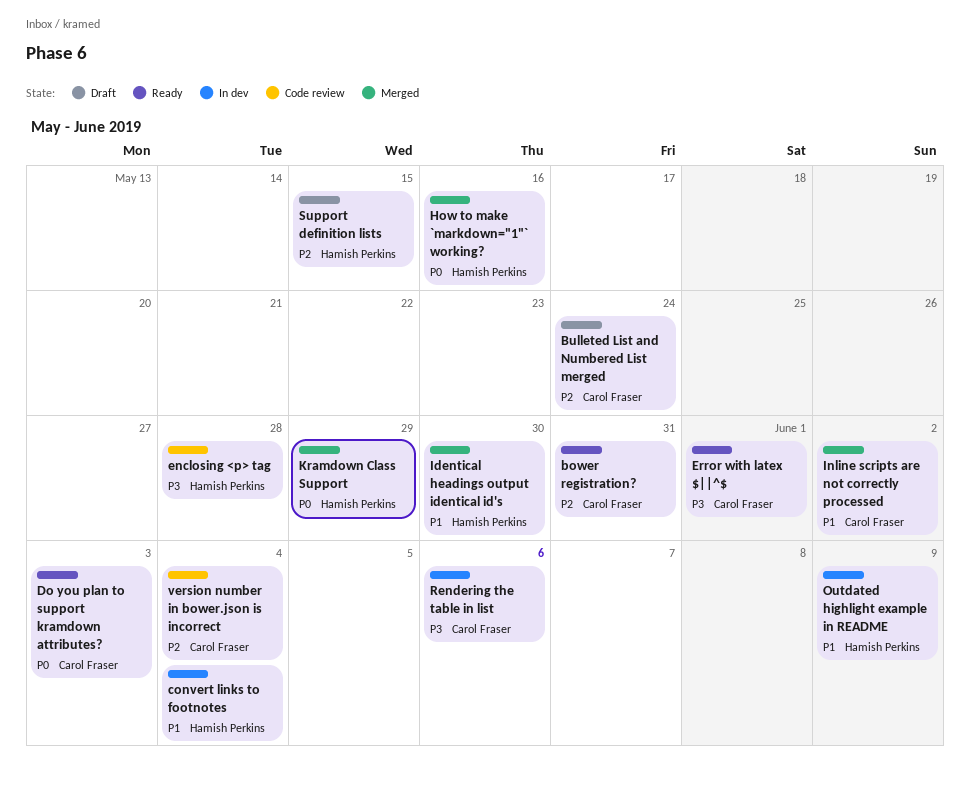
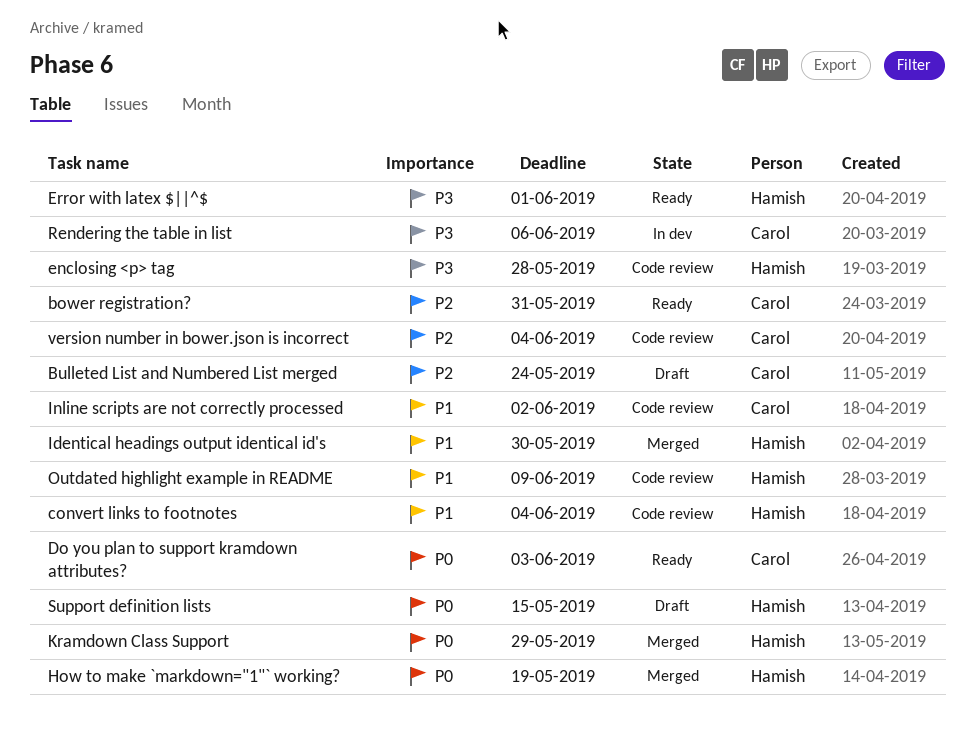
convert links to footnotes, status: In dev -> Code review
Error with latex $||^$, owner: Carol Fraser -> Hamish Perkins
How to make `markdown="1"` working?, due: May 16 -> May 19
Inline scripts are not correctly processed, status: Merged -> Code review
Outdated highlight example in README, status: In dev -> Code review
Support definition lists, priority: P2 -> P0

